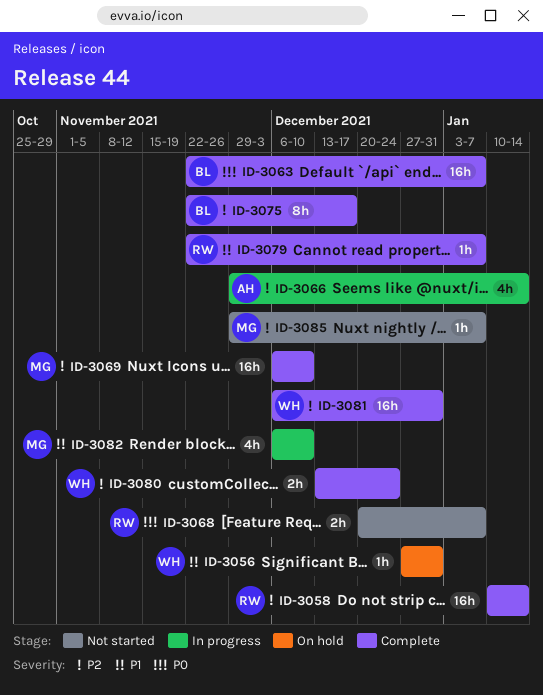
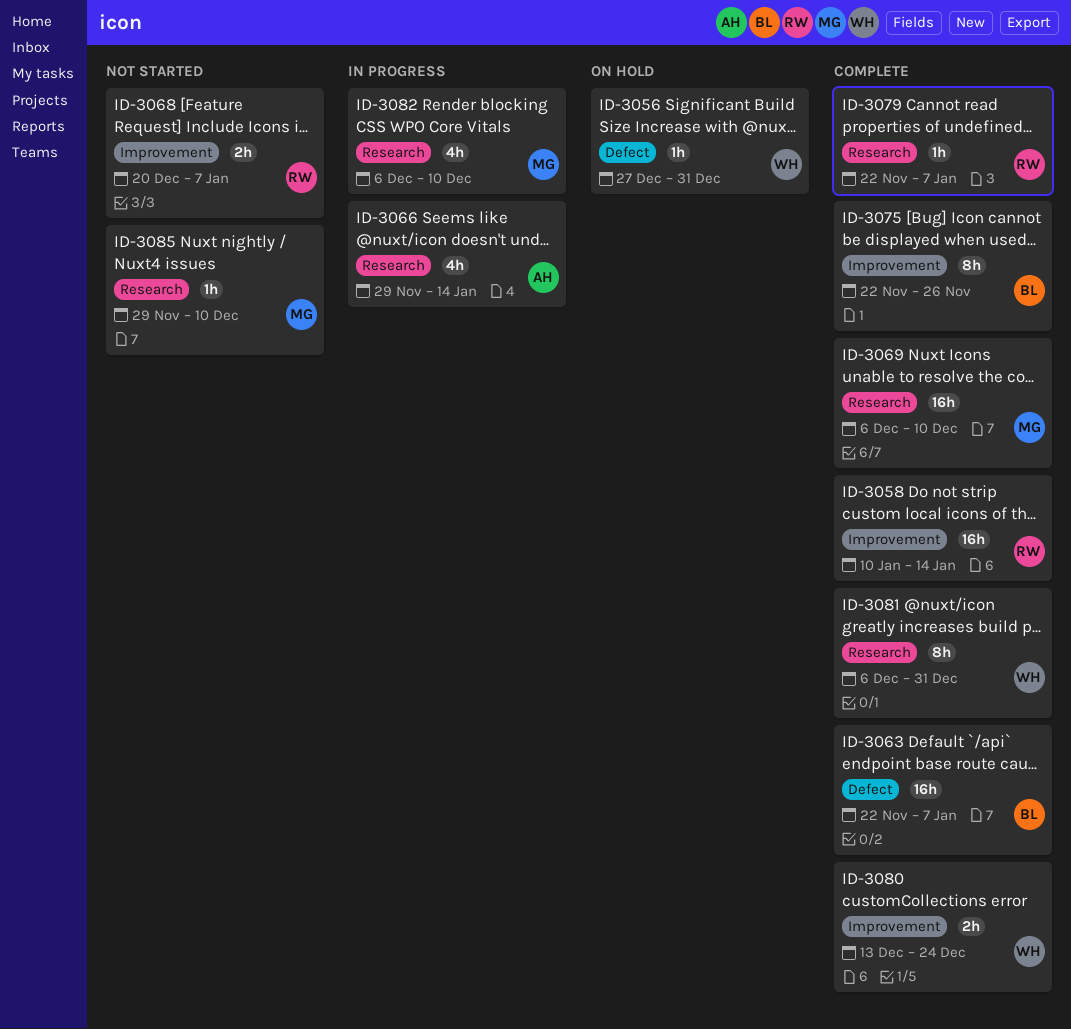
ID-3075, due: Dec 17 -> Nov 26
ID-3081, estimate: 16h -> 8h
ID-3085, due: Jan 7 -> Dec 10

